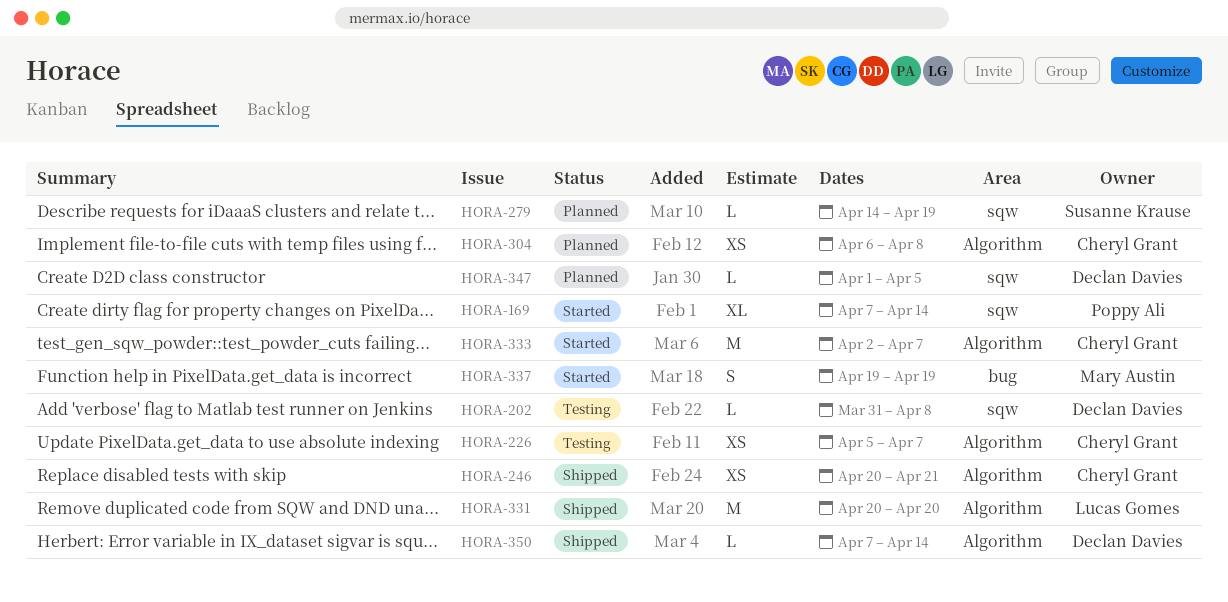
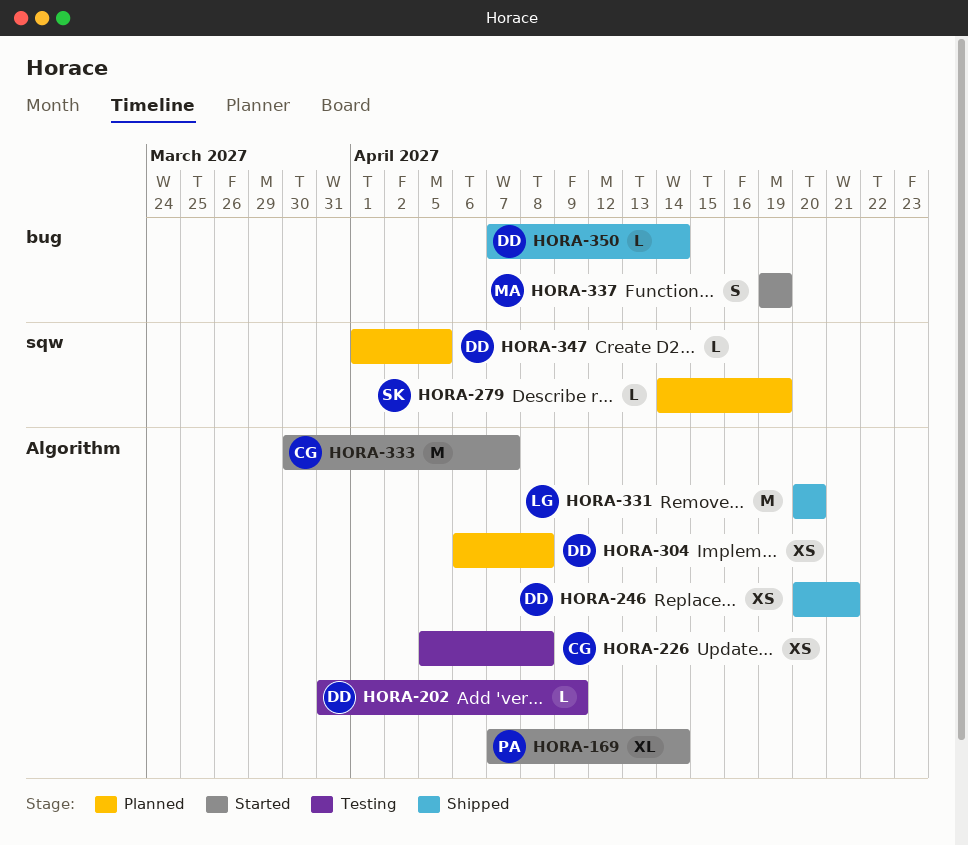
HORA-169, label: sqw -> Algorithm
HORA-202, label: sqw -> Algorithm
HORA-202, due: Apr 8 -> Apr 9
HORA-226, due: Apr 7 -> Apr 8
HORA-246, owner: Cheryl Grant -> Declan Davies
HORA-304, owner: Cheryl Grant -> Declan Davies
HORA-333, start: Apr 2 -> Mar 30
HORA-350, label: Algorithm -> bug

